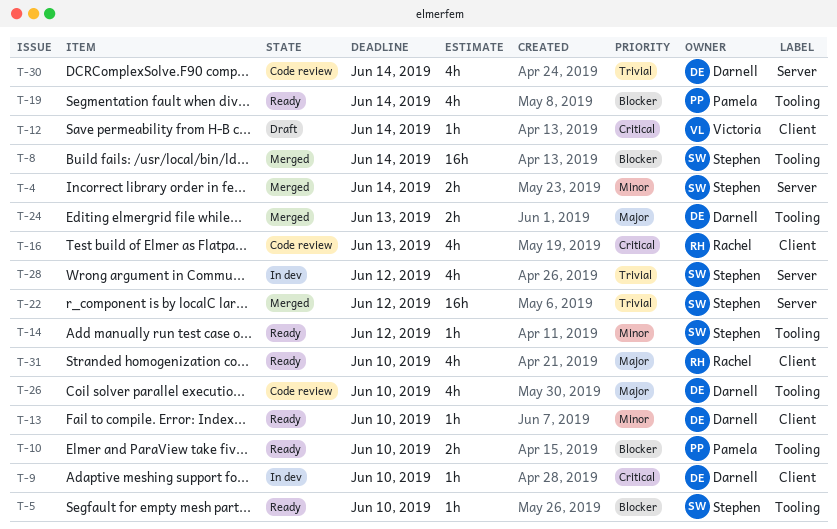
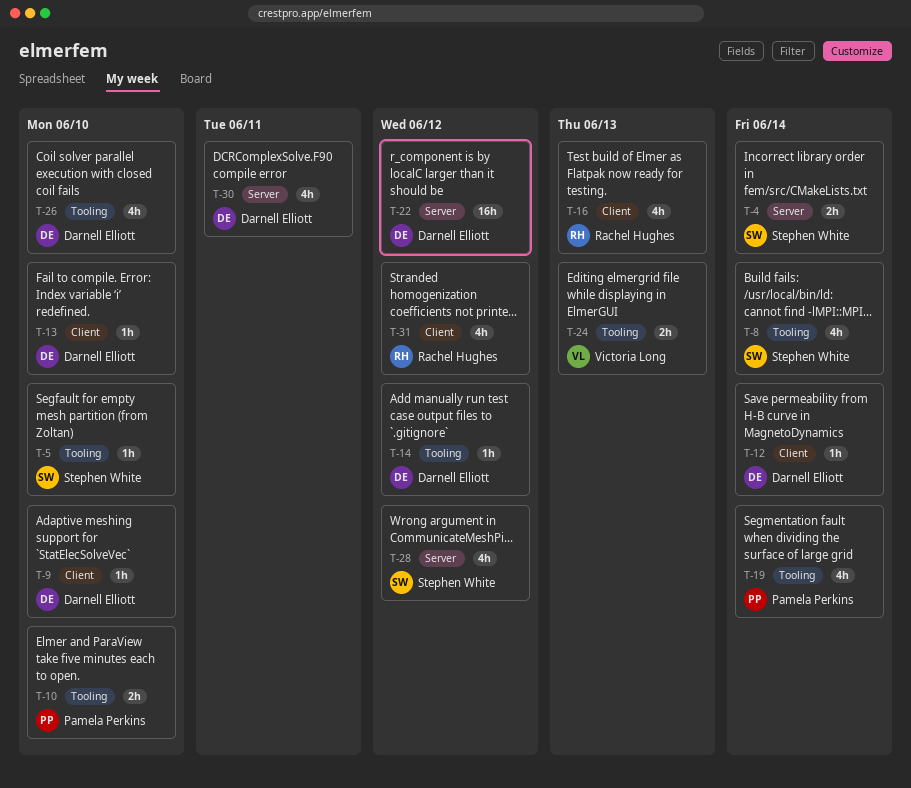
T-8, estimate: 16h -> 4h
T-12, owner: Victoria Long -> Darnell Elliott
T-14, owner: Stephen White -> Darnell Elliott
T-22, owner: Stephen White -> Darnell Elliott
T-24, owner: Darnell Elliott -> Victoria Long
T-30, due: Jun 14 -> Jun 11
T-31, due: Jun 10 -> Jun 12

